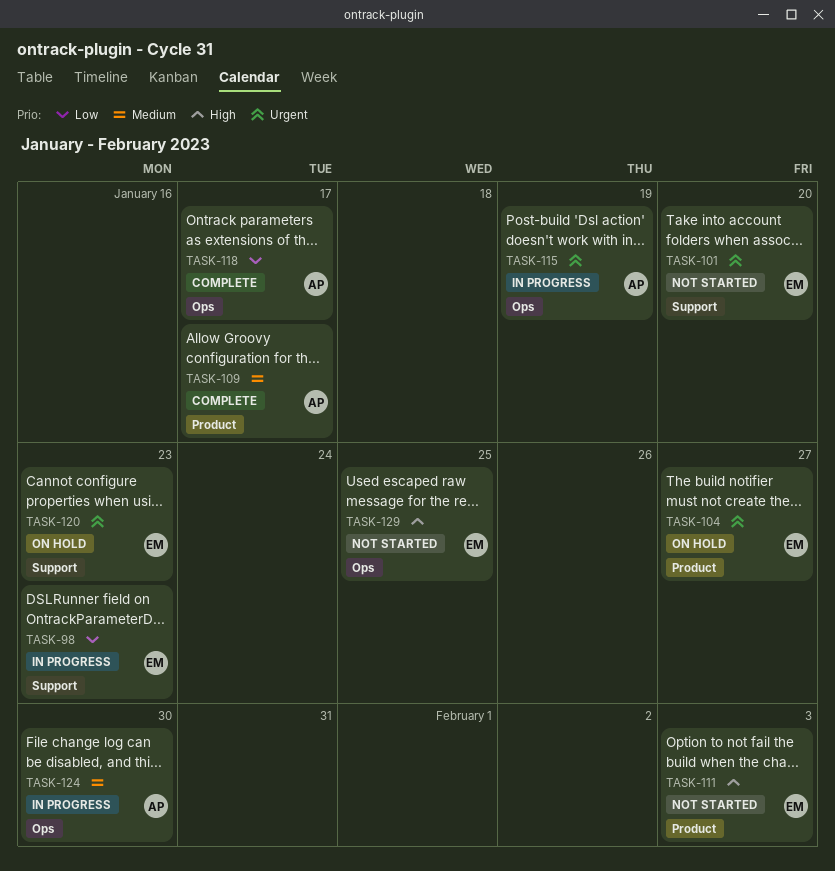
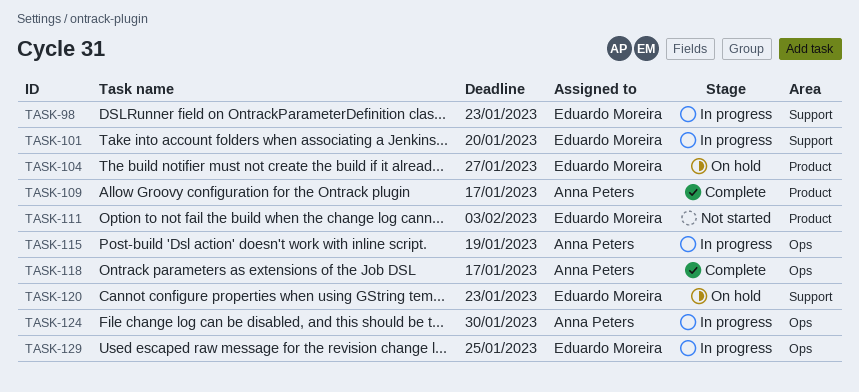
TASK-101, status: Not started -> In progress
TASK-129, status: Not started -> In progress

